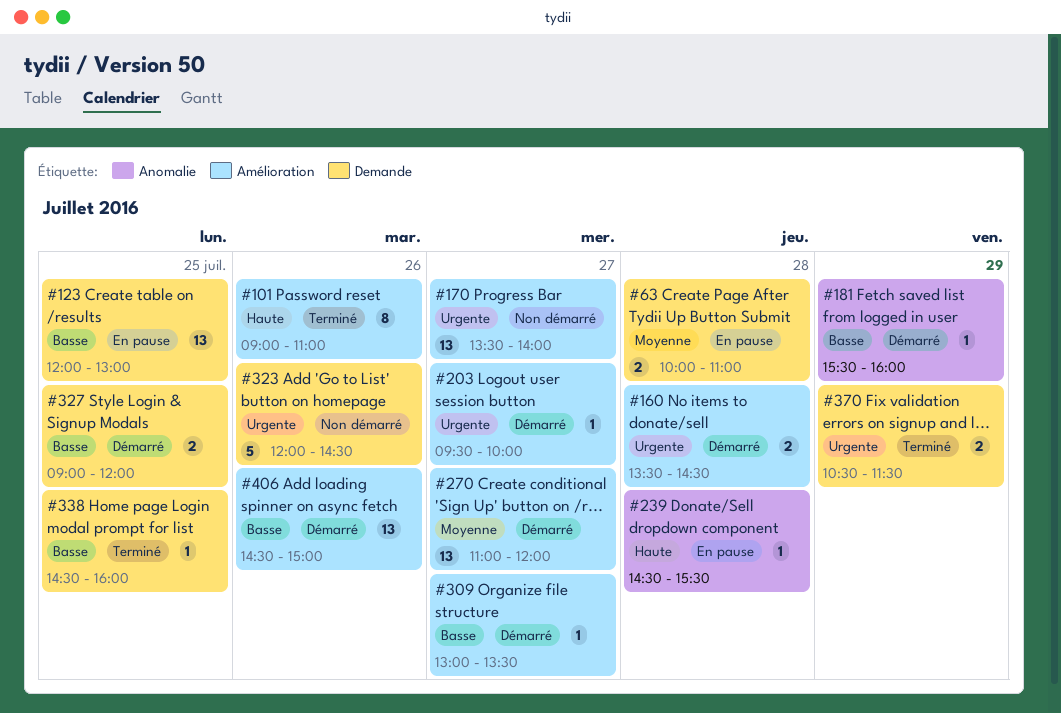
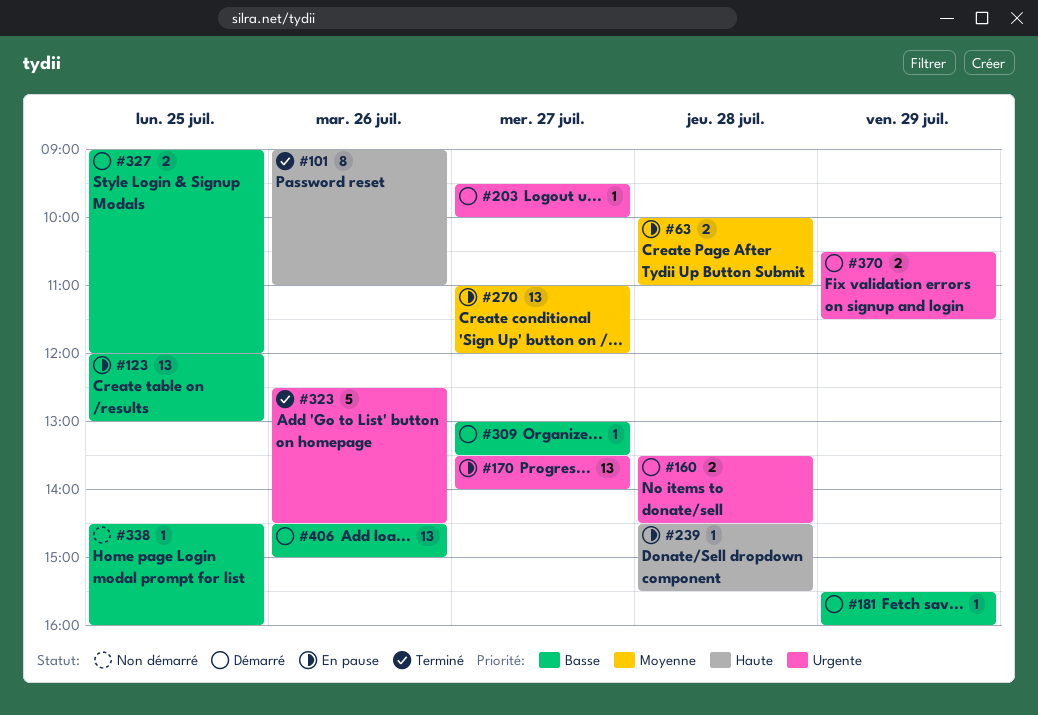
#170, status: Non démarré -> En pause
#270, status: Démarré -> En pause
#323, status: Non démarré -> Terminé
#323, begins: 12:00 -> 12:30
#338, status: Terminé -> Non démarré
#370, status: Terminé -> Démarré

